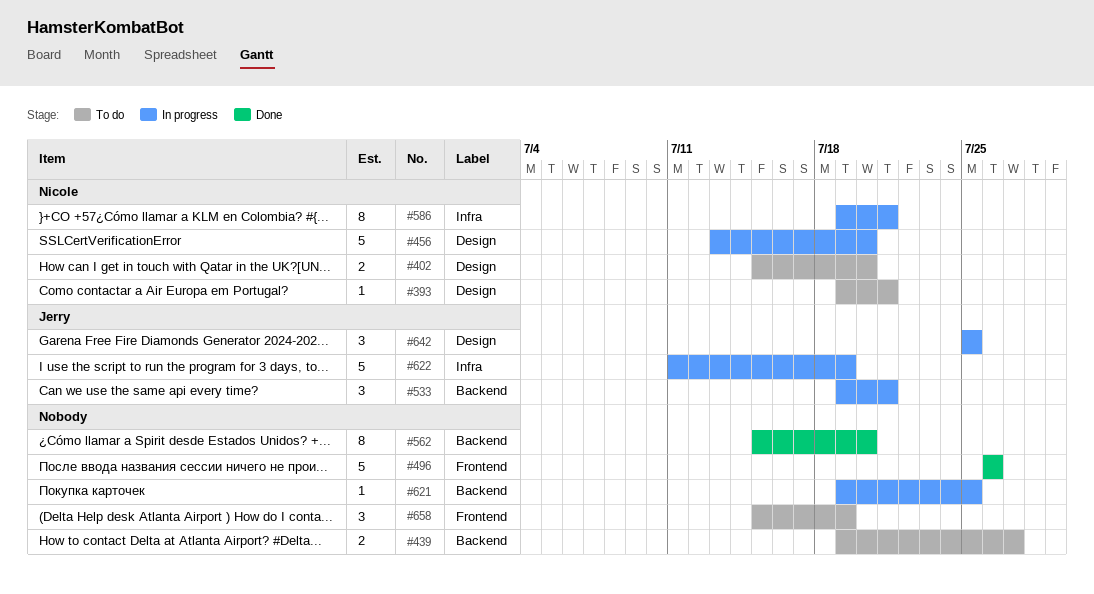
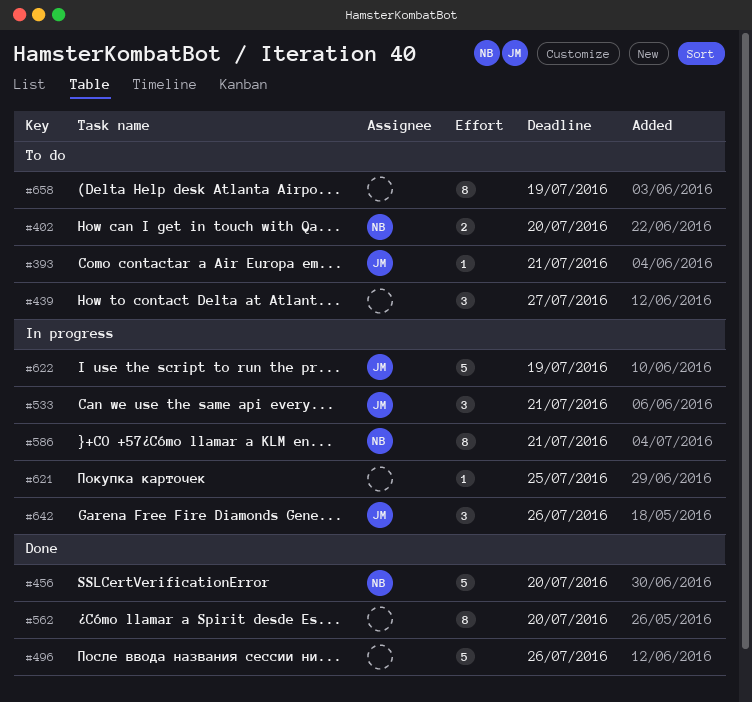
#393, owner: Nicole -> Jerry
#439, estimate: 2 -> 3
#456, status: In progress -> Done
#642, due: Jul 25 -> Jul 26
#658, estimate: 3 -> 8

